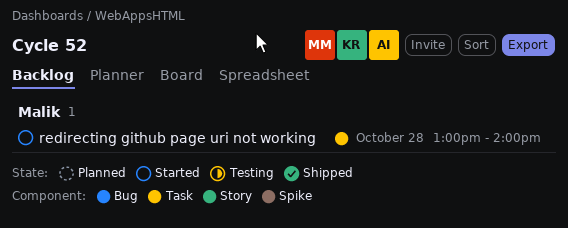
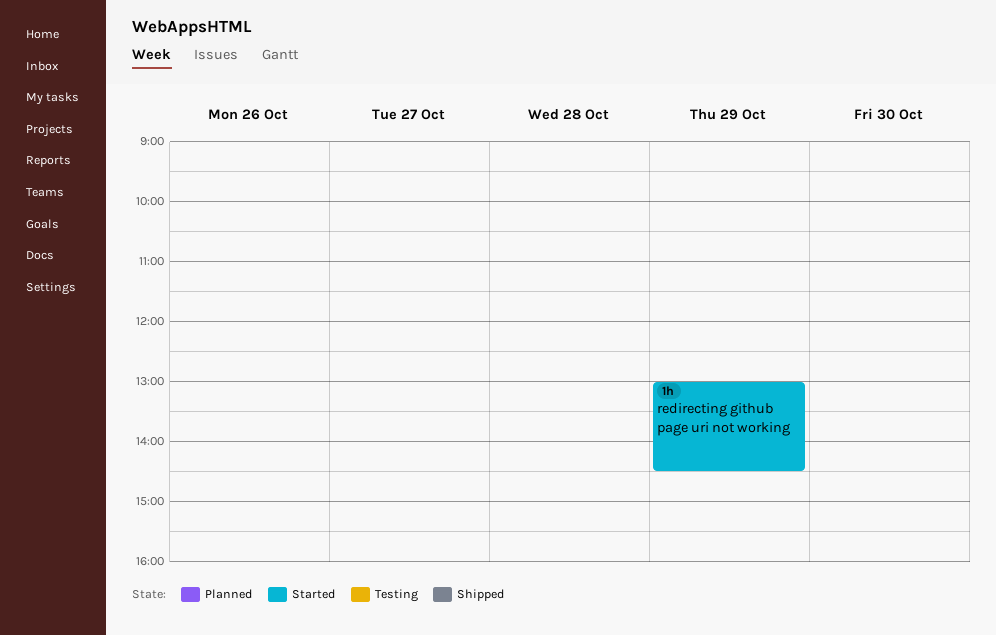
redirecting github page uri not working, day: Oct 28 -> Oct 29
redirecting github page uri not working, ends: 14:00 -> 14:30

